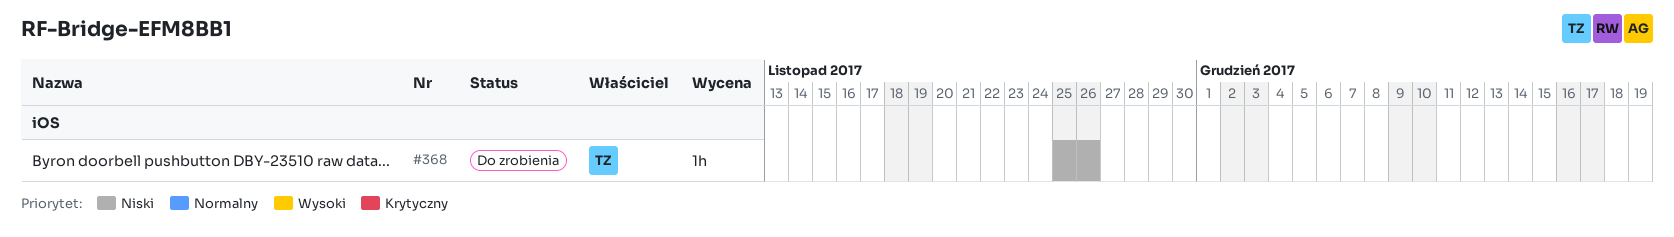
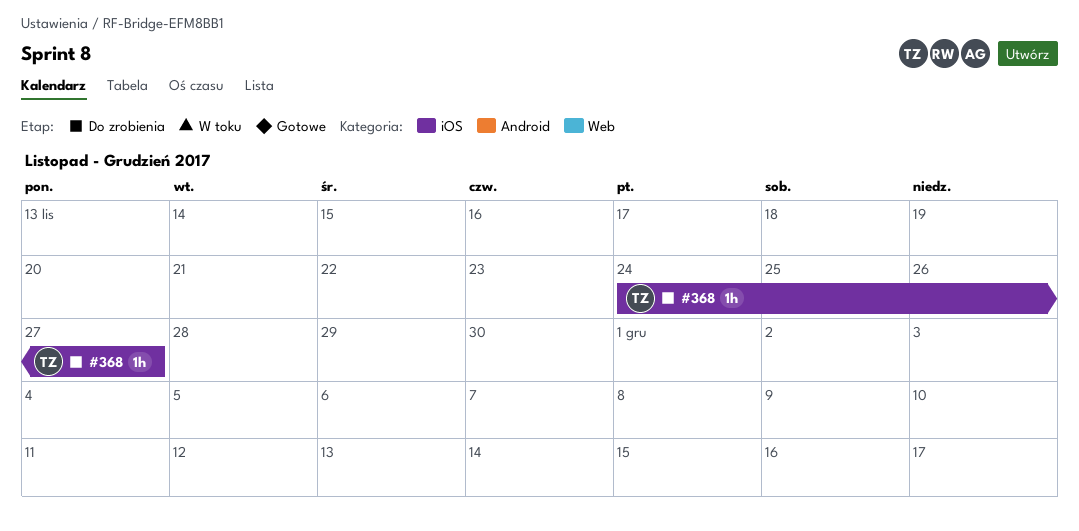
#368, start: Nov 25 -> Nov 24
#368, due: Nov 26 -> Nov 27

